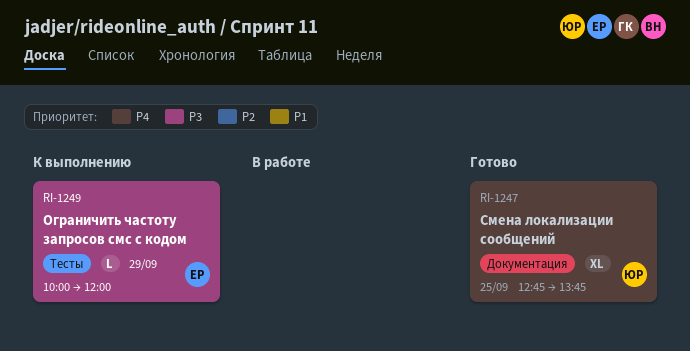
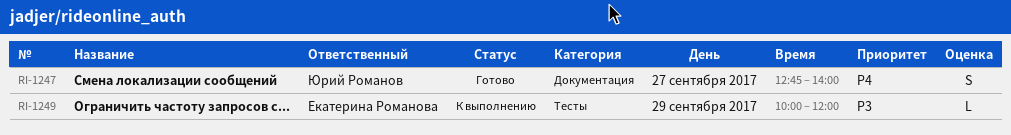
RI-1247, estimate: XL -> S
RI-1247, day: Sep 25 -> Sep 27
RI-1247, ends: 13:45 -> 14:00

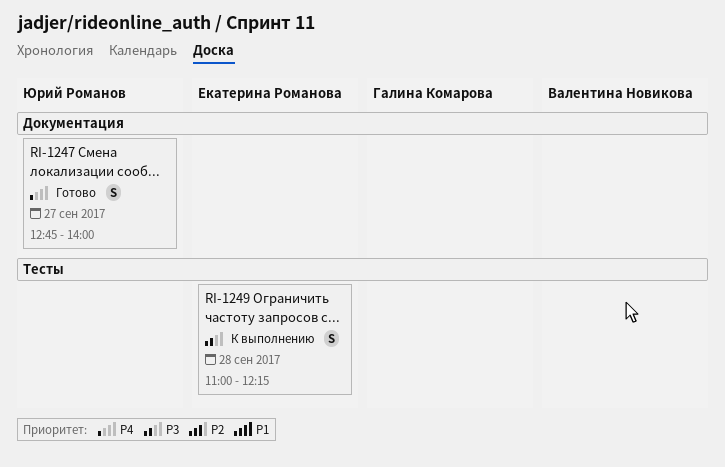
RI-1249, estimate: L -> S
RI-1249, day: Sep 29 -> Sep 28
RI-1249, begins: 10:00 -> 11:00
RI-1249, ends: 12:00 -> 12:15

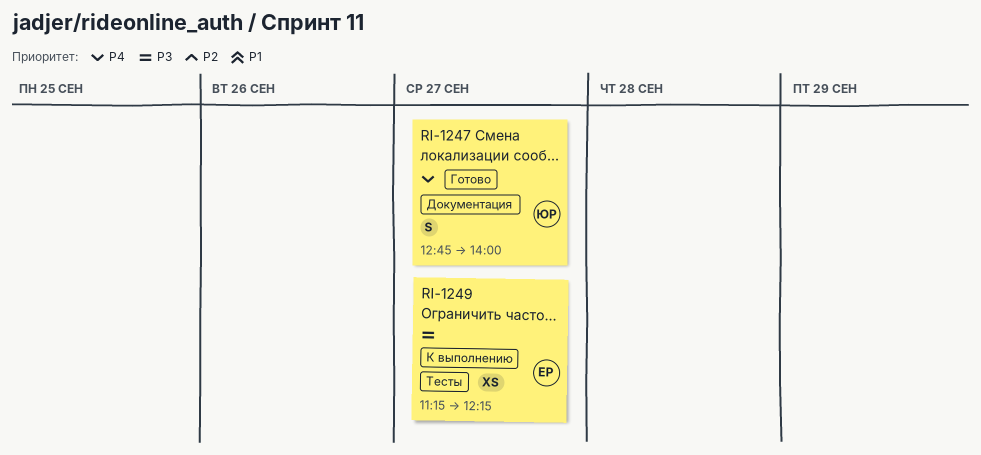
RI-1249, estimate: S -> XS
RI-1249, day: Sep 28 -> Sep 27
RI-1249, begins: 11:00 -> 11:15

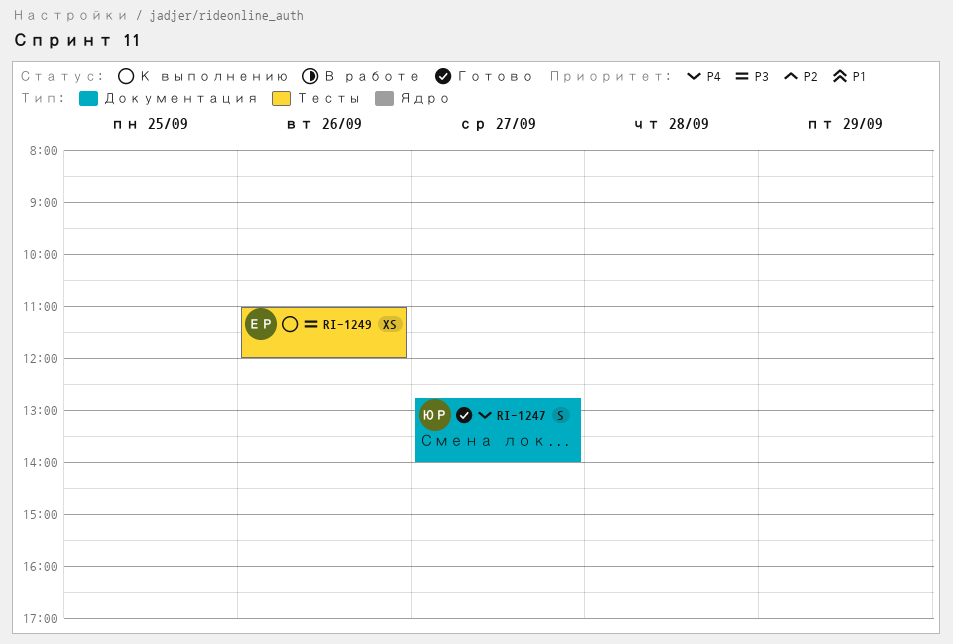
RI-1249, day: Sep 27 -> Sep 26
RI-1249, begins: 11:15 -> 11:00
RI-1249, ends: 12:15 -> 12:00

